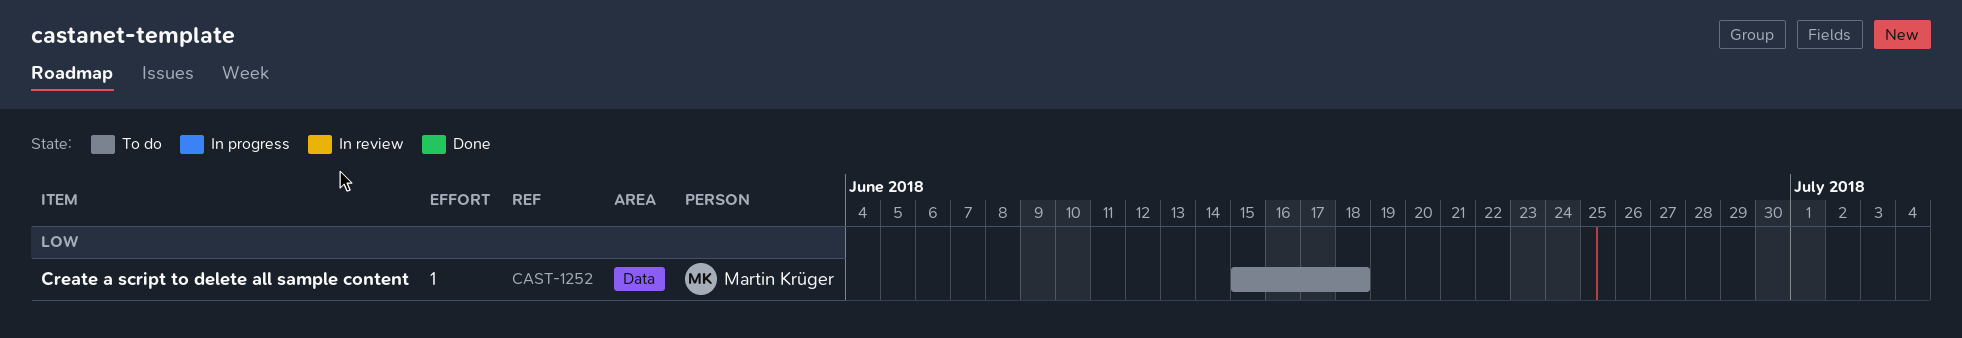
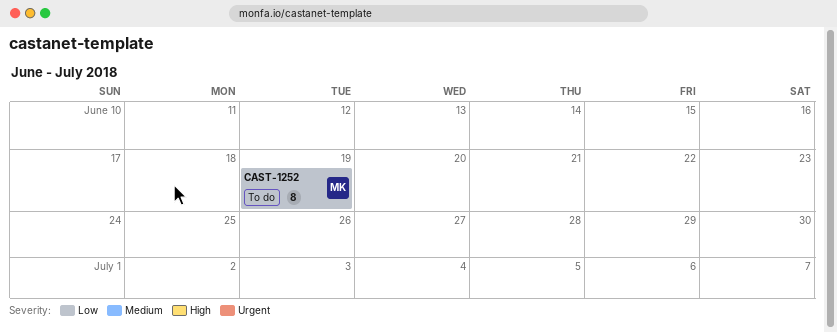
CAST-1252, estimate: 1 -> 8
CAST-1252, due: Jun 18 -> Jun 19

